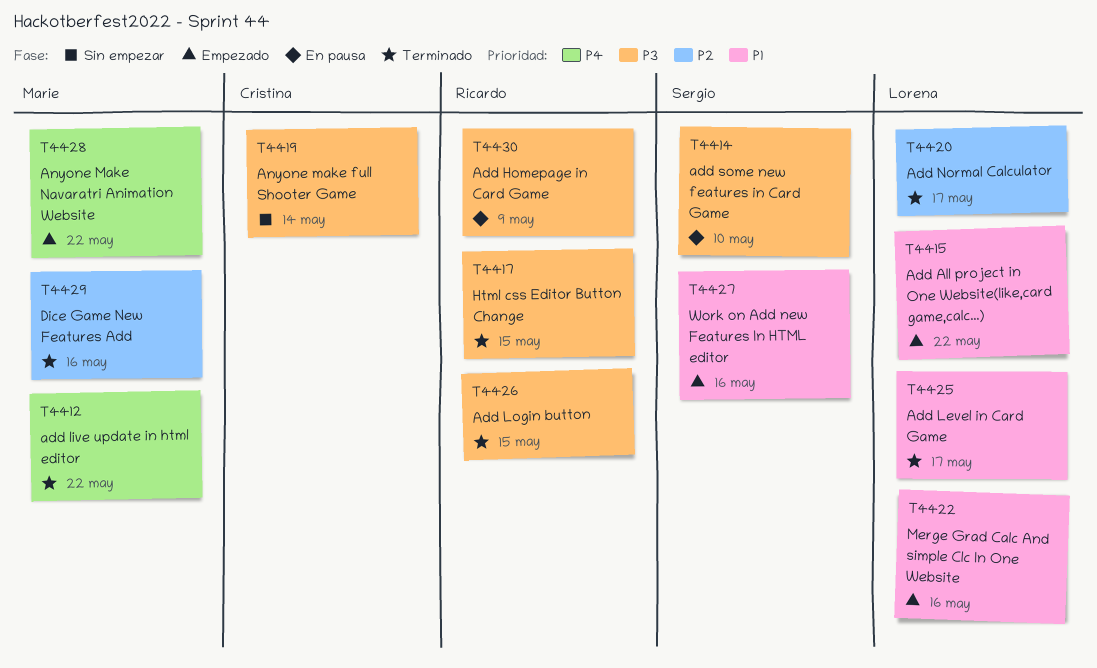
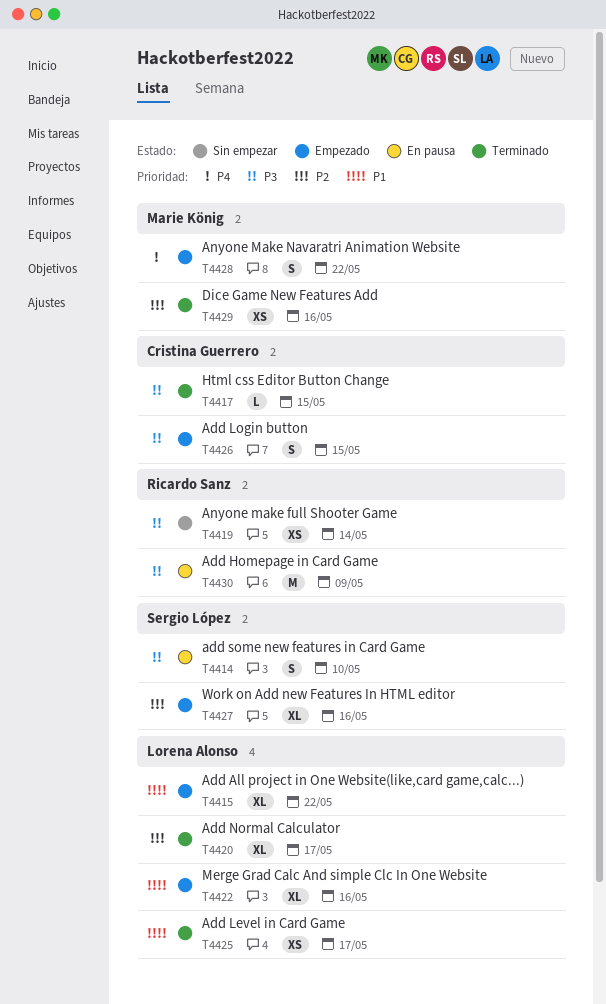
T4412: present -> none
T4417, owner: Ricardo Sanz -> Cristina Guerrero
T4419, owner: Cristina Guerrero -> Ricardo Sanz
T4426, status: Terminado -> Empezado
T4426, owner: Ricardo Sanz -> Cristina Guerrero
T4427, priority: P1 -> P2

